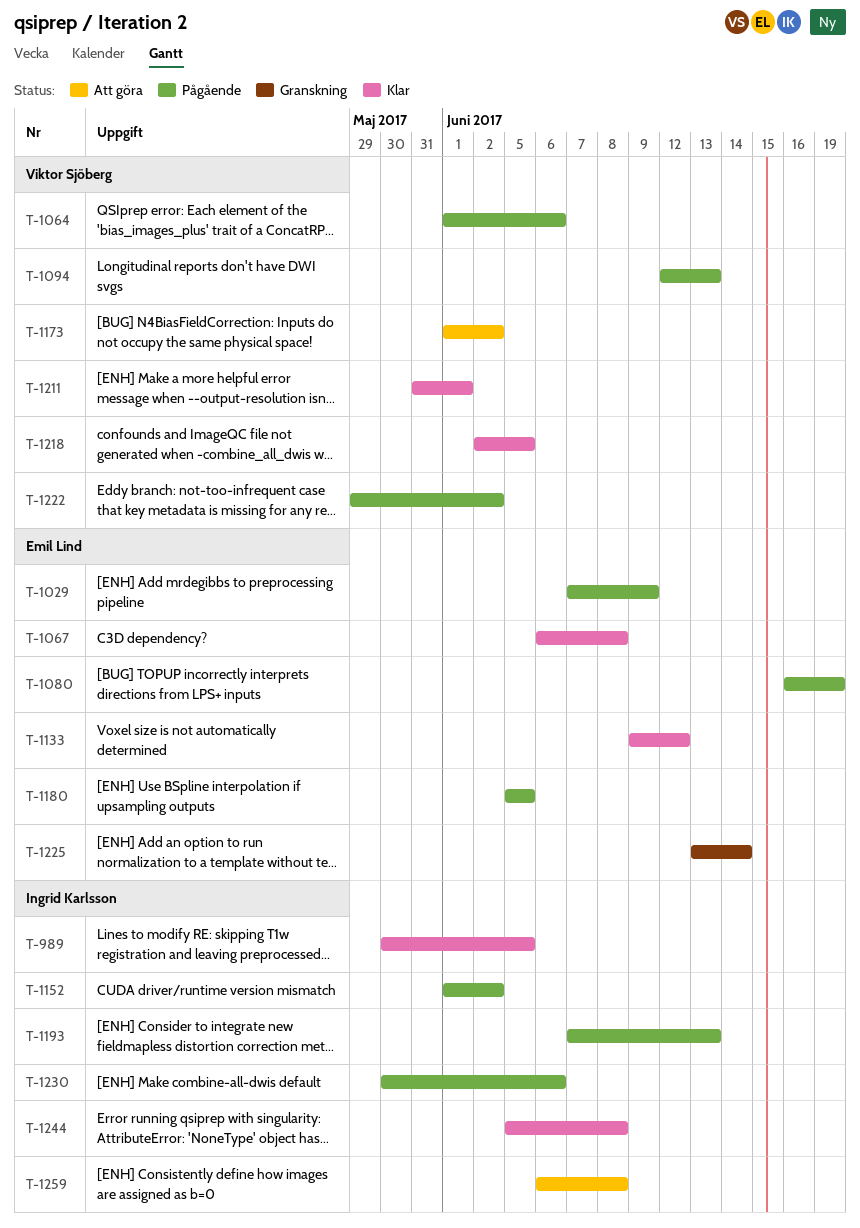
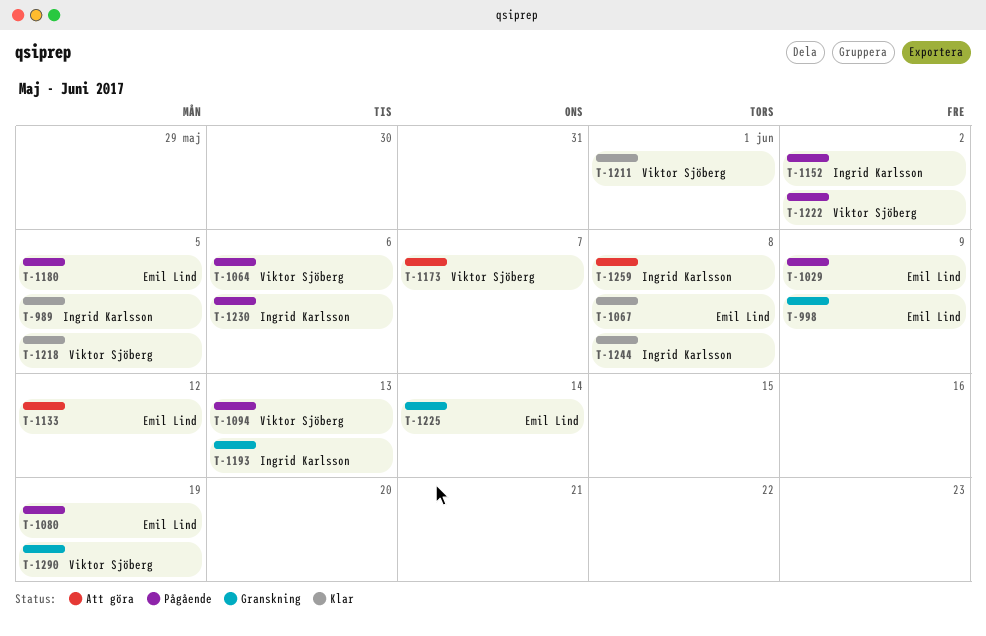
T-998: none -> present
T-1133, status: Klar -> Att göra
T-1173, due: Jun 2 -> Jun 7
T-1193, status: Pågående -> Granskning
T-1290: none -> present

